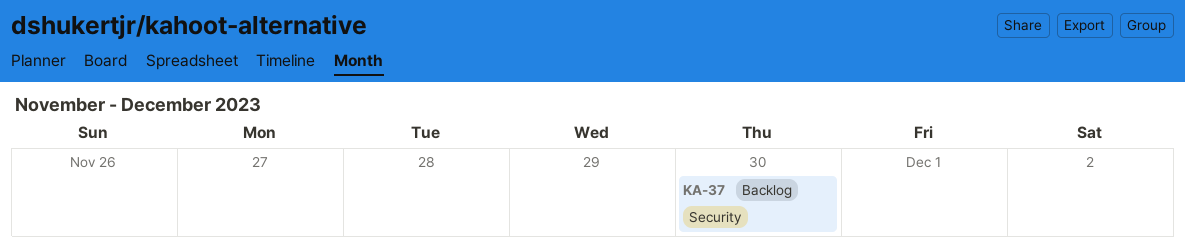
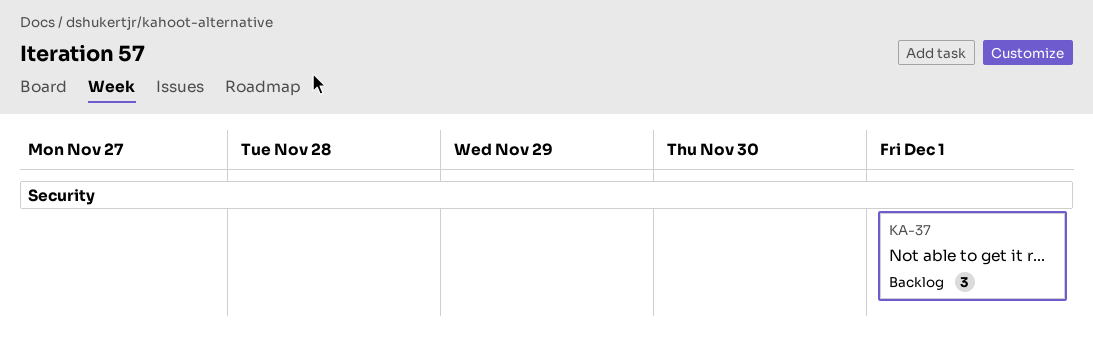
KA-37, due: Nov 30 -> Dec 1

